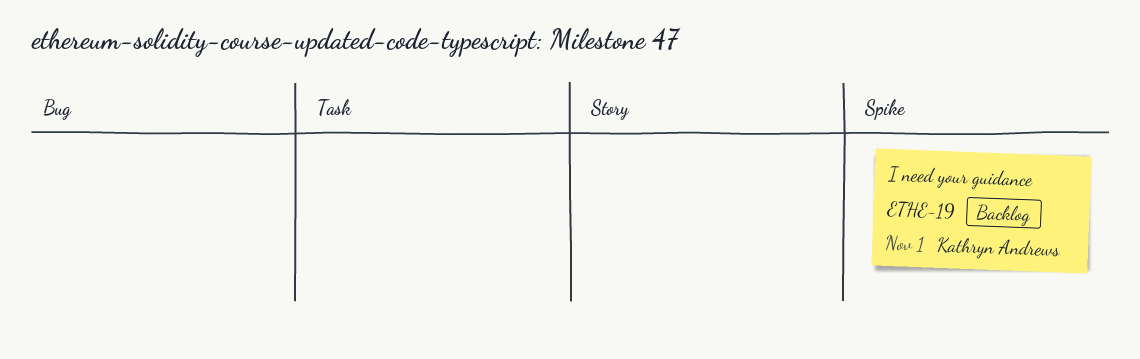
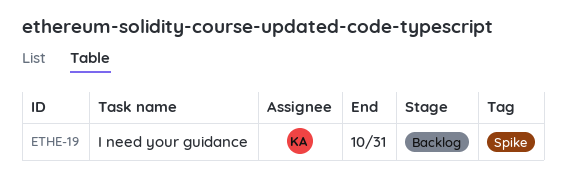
ETHE-19, due: Nov 1 -> Oct 31

